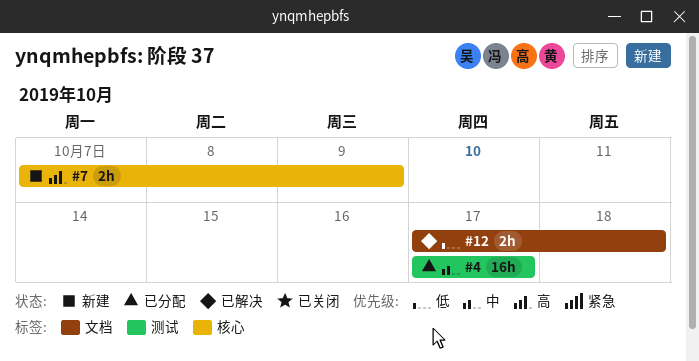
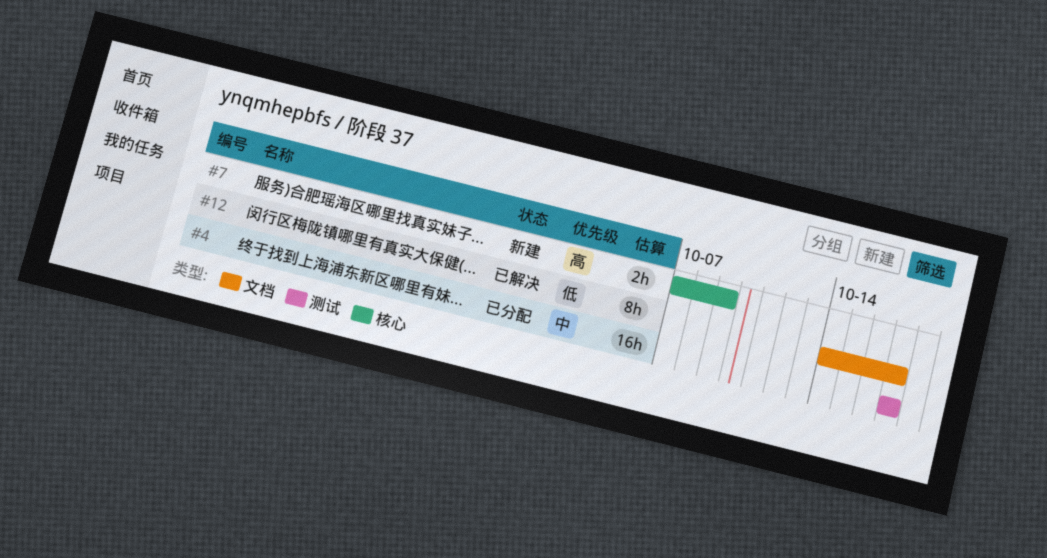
#12, estimate: 2h -> 8h
#12, start: Oct 17 -> Oct 14
#12, due: Oct 18 -> Oct 17

